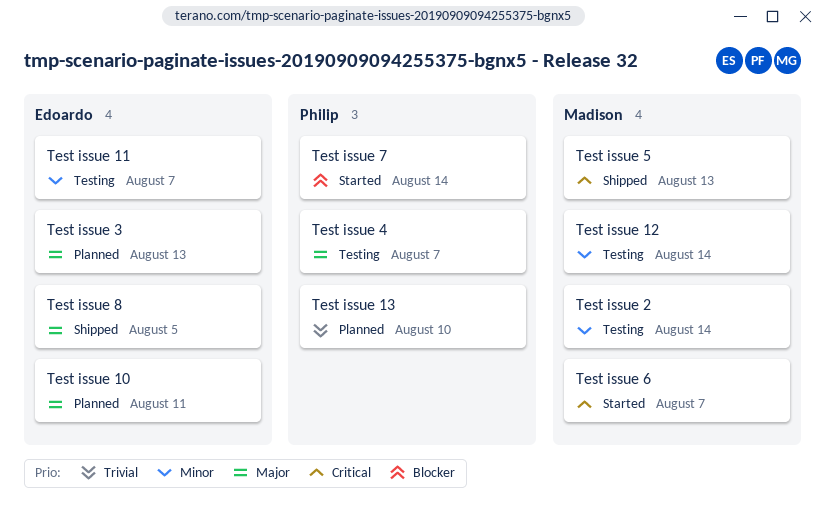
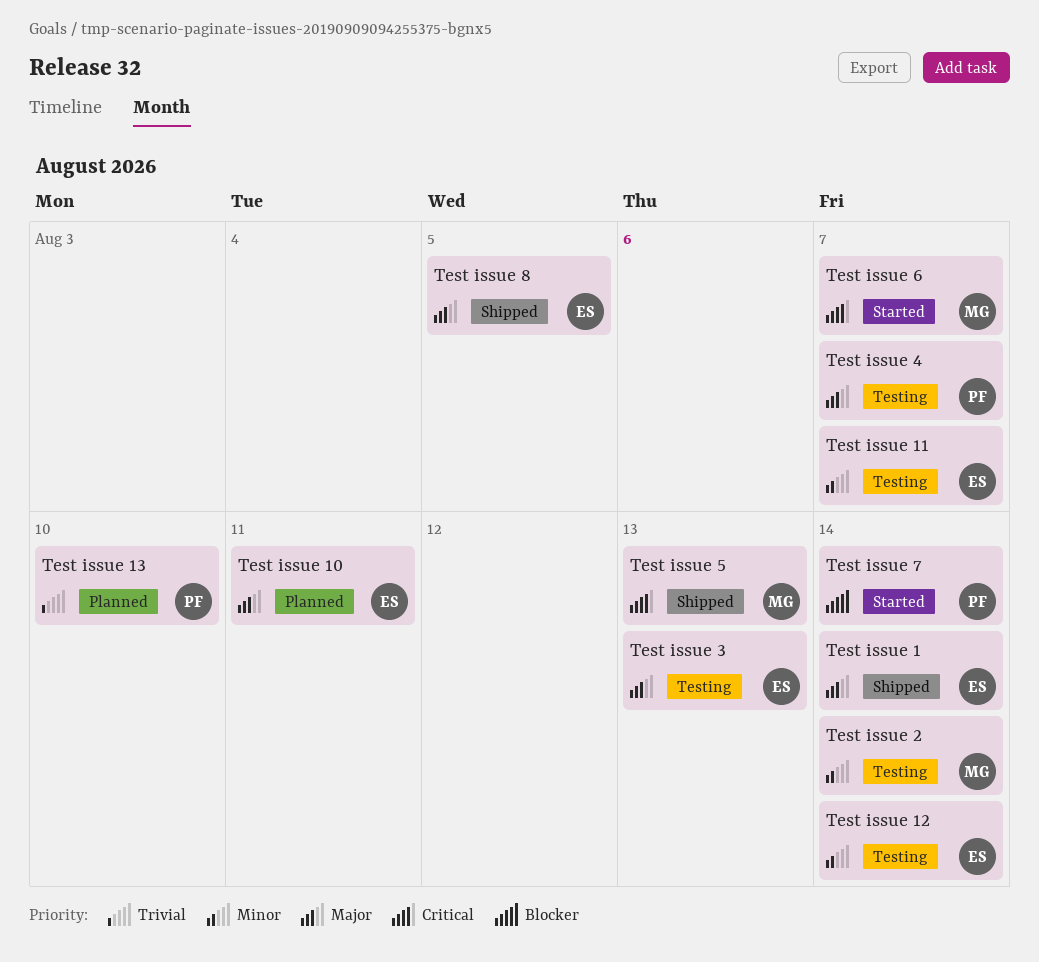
Test issue 1: none -> present
Test issue 12, owner: Madison -> Edoardo
Test issue 3, status: Planned -> Testing

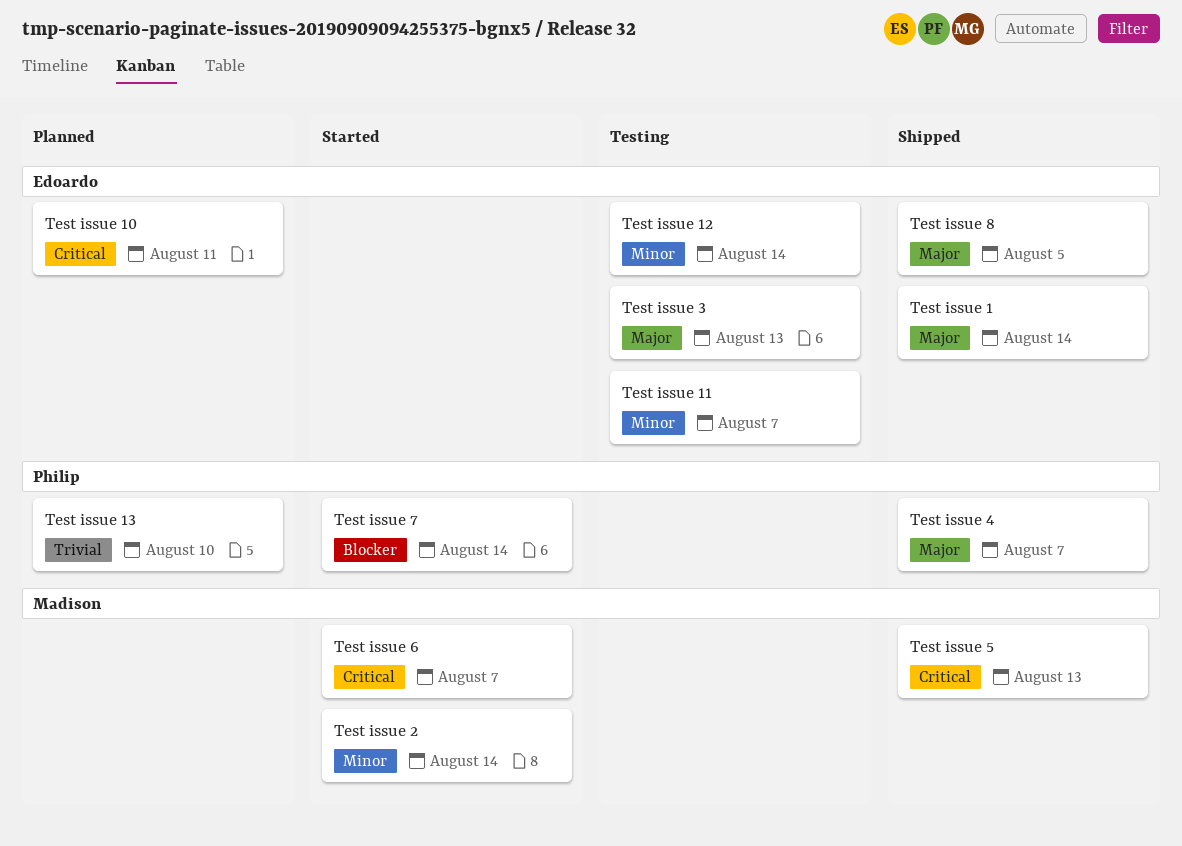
Test issue 10, priority: Major -> Critical
Test issue 2, status: Testing -> Started
Test issue 4, status: Testing -> Shipped

